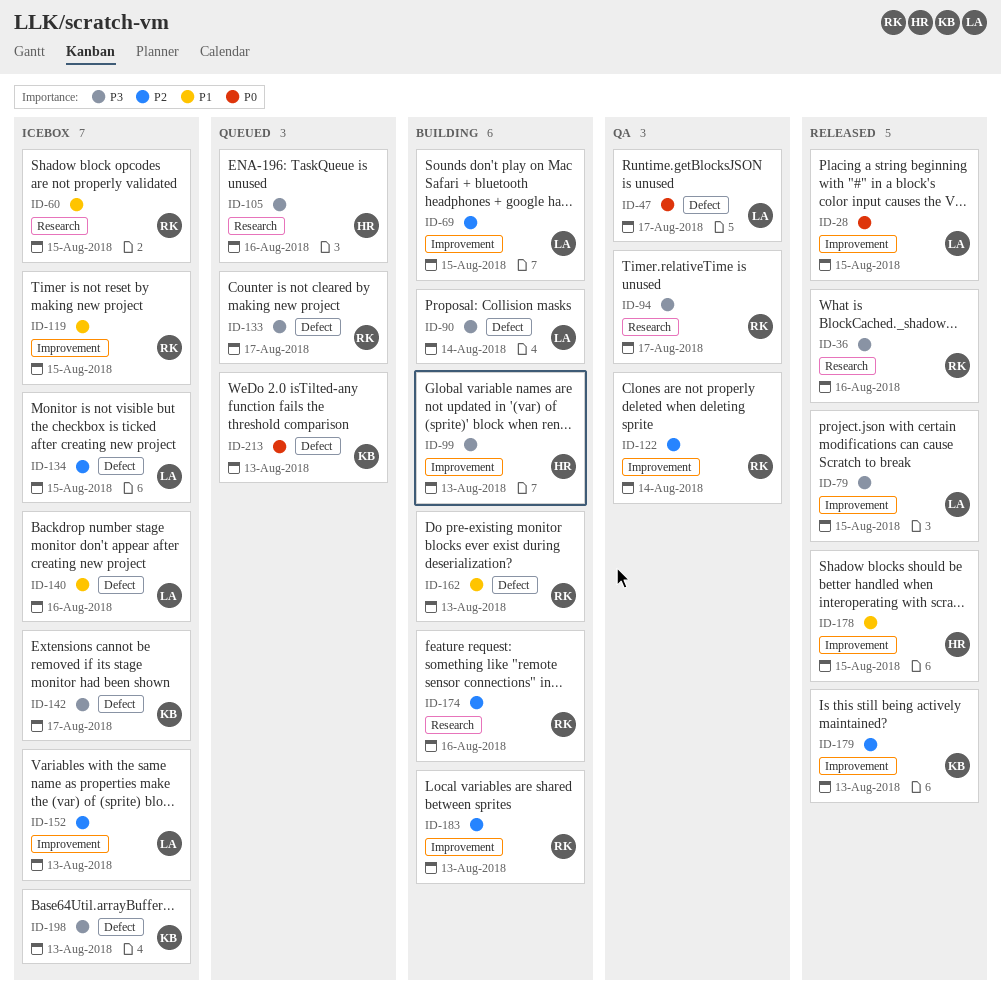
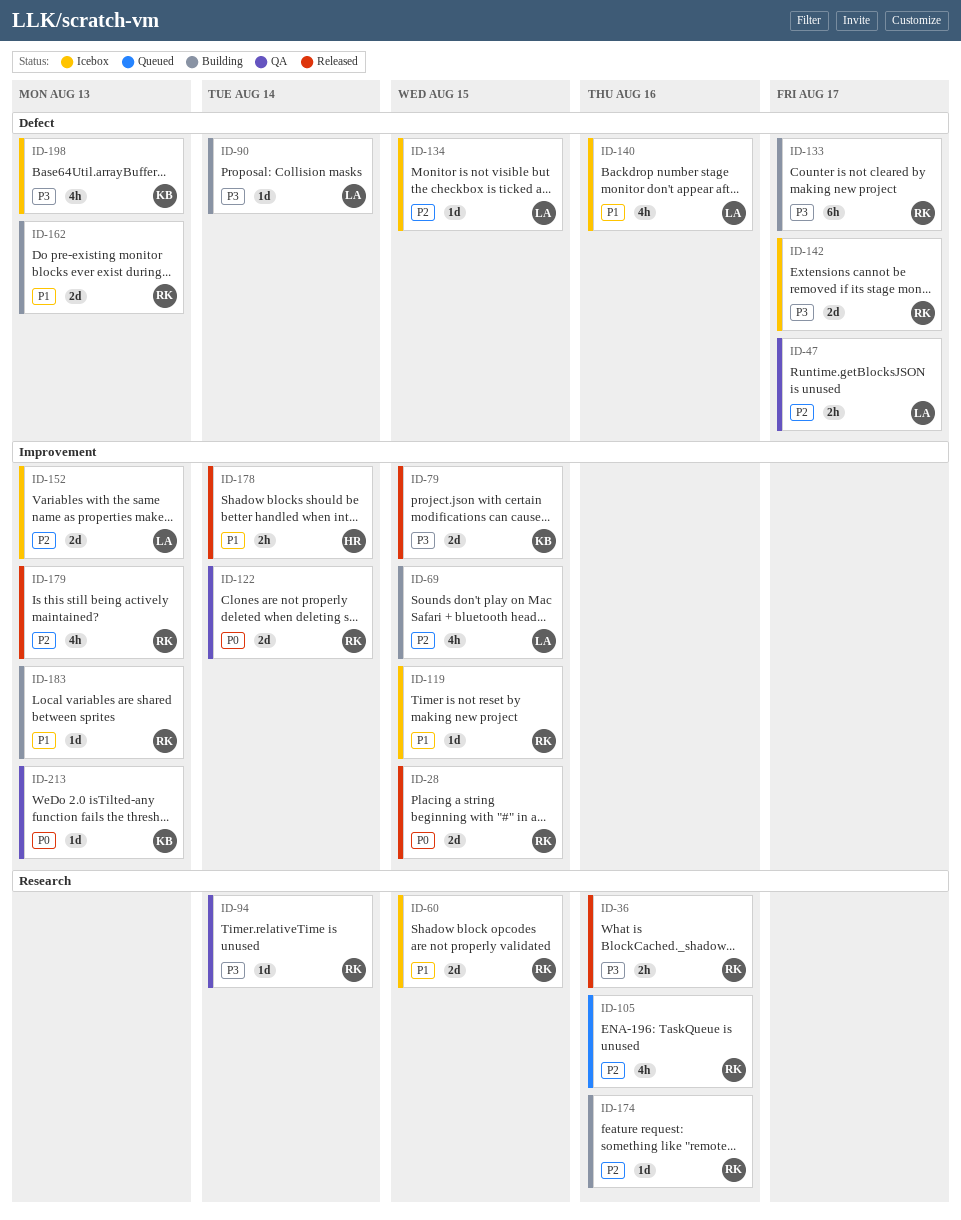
ID-28, owner: LA -> RK
ID-47, priority: P0 -> P2
ID-79, owner: LA -> KB
ID-94, due: Aug 17 -> Aug 14
ID-99: present -> none
ID-105, owner: HR -> RK
ID-105, priority: P3 -> P2
ID-122, priority: P2 -> P0
ID-133, status: Queued -> Building
ID-142, owner: KB -> RK
ID-178, due: Aug 15 -> Aug 14
ID-179, owner: KB -> RK
ID-183, priority: P2 -> P1
ID-213, status: Queued -> QA
ID-213, label: Defect -> Improvement

